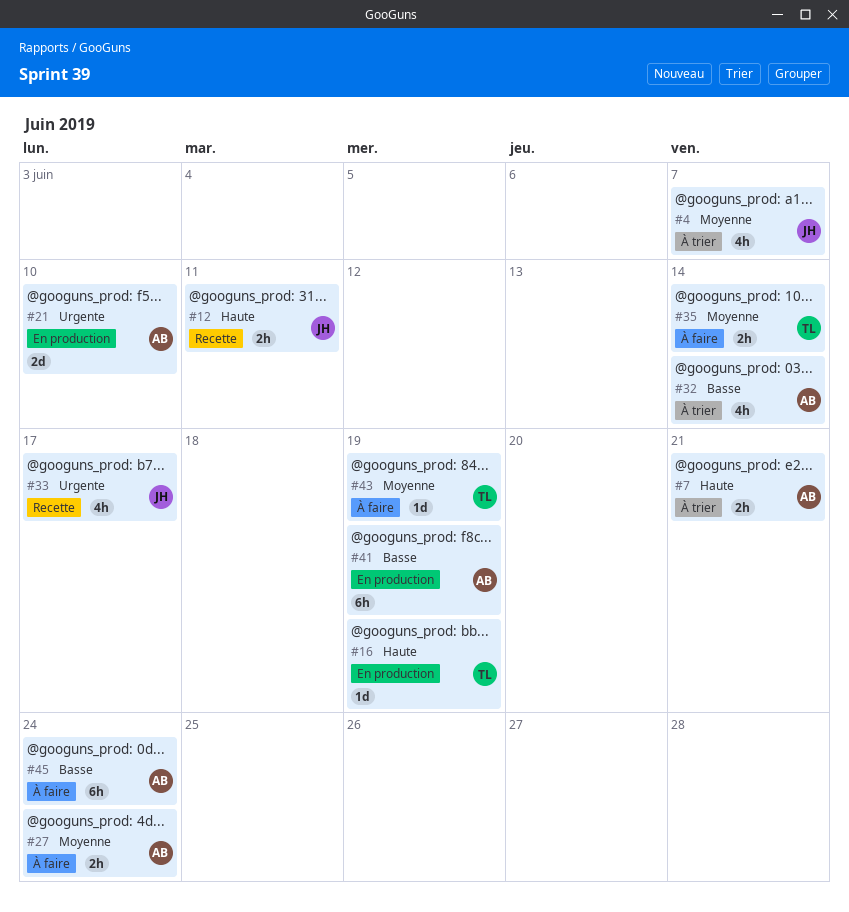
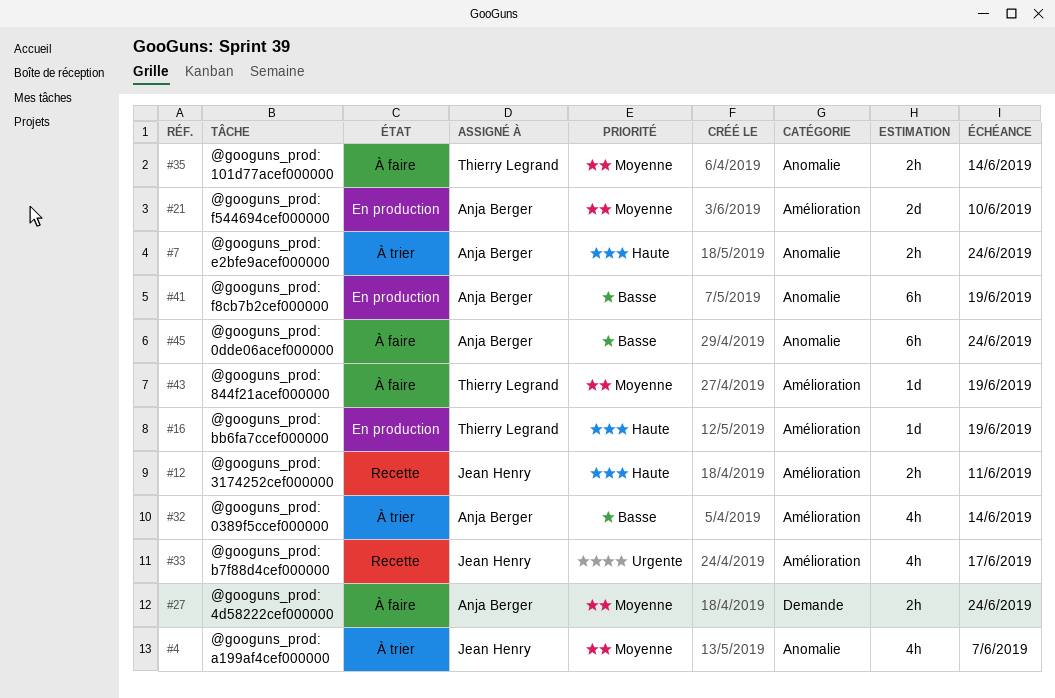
#7, due: Jun 21 -> Jun 24
#21, priority: Urgente -> Moyenne

